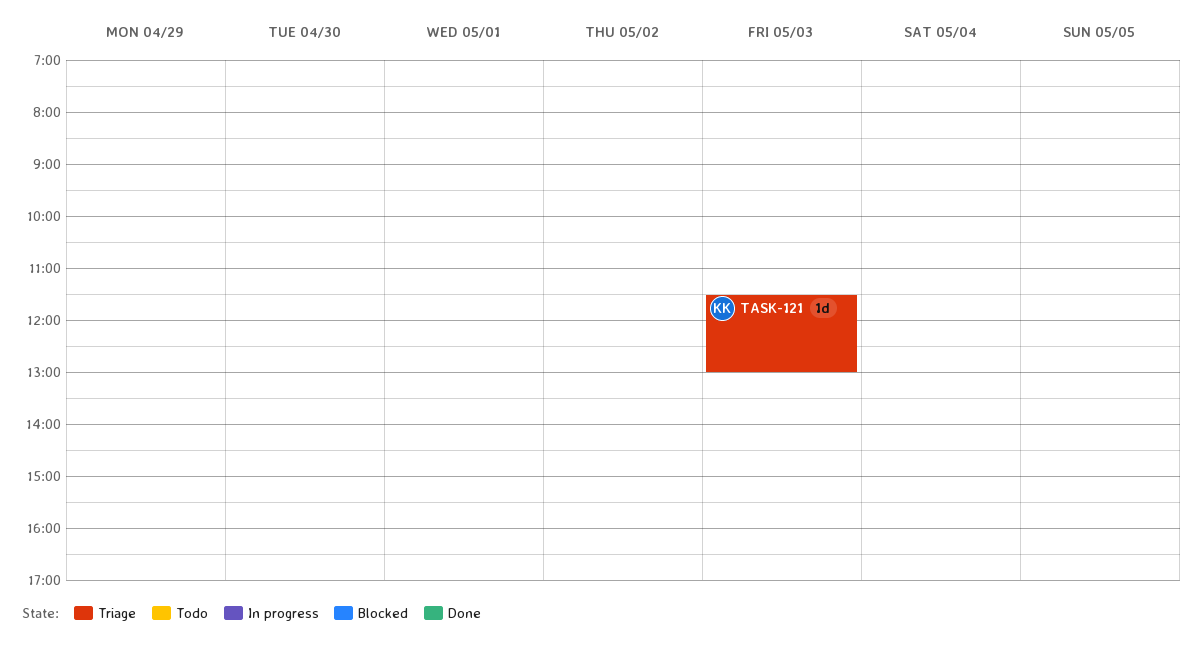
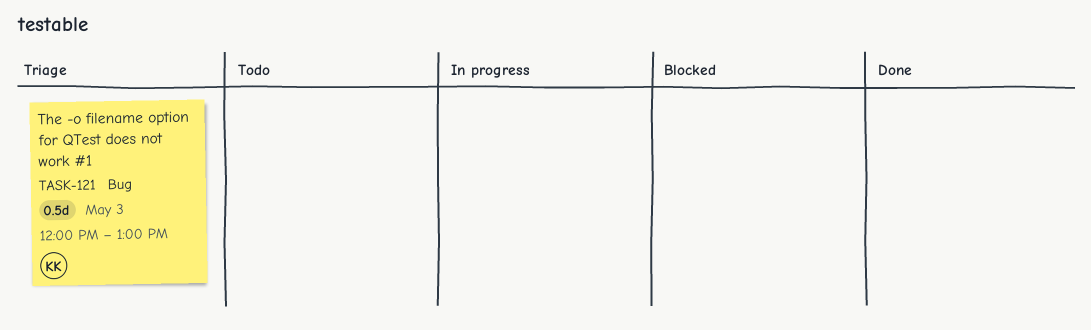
TASK-121, estimate: 1d -> 0.5d
TASK-121, begins: 11:30 -> 12:00

